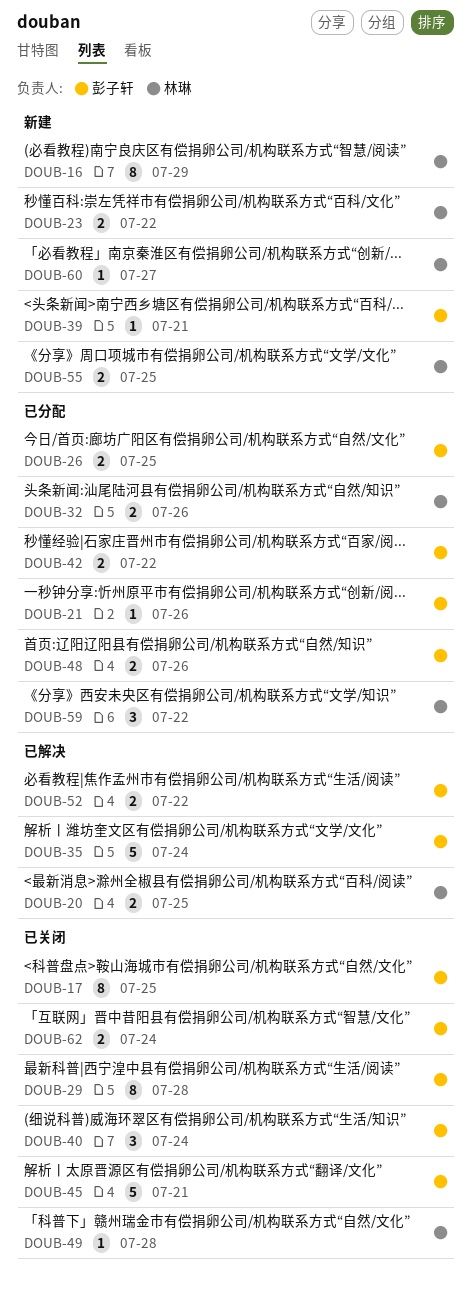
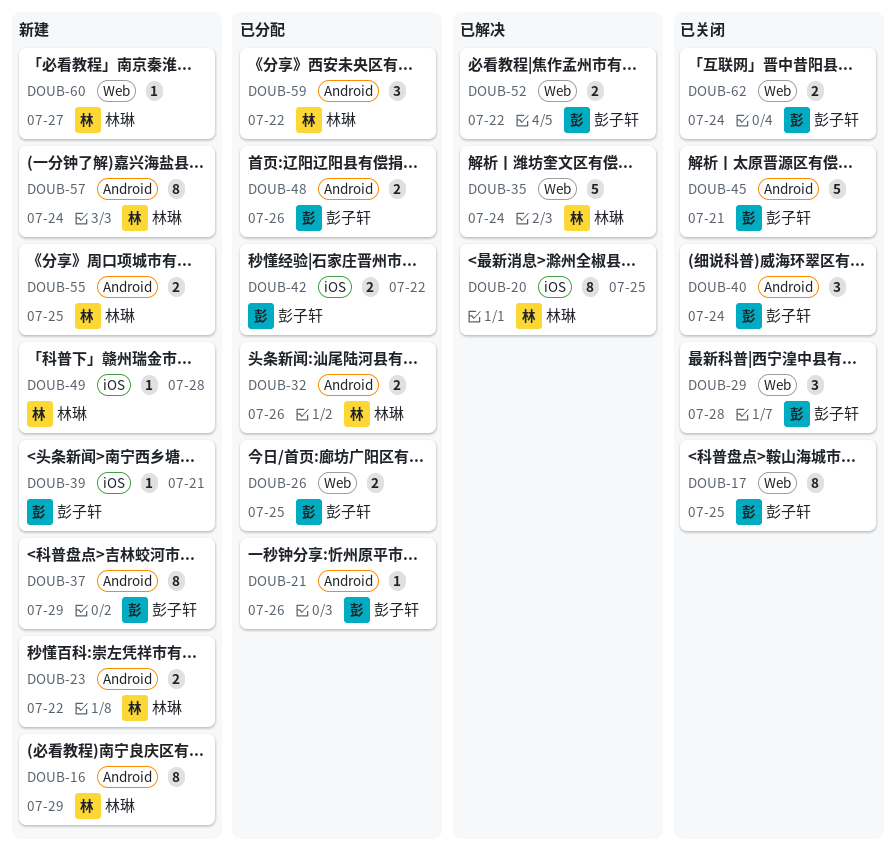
DOUB-20, estimate: 2 -> 8
DOUB-29, estimate: 8 -> 3
DOUB-35, owner: 彭子轩 -> 林琳
DOUB-37: none -> present
DOUB-49, status: 已关闭 -> 新建
DOUB-57: none -> present

